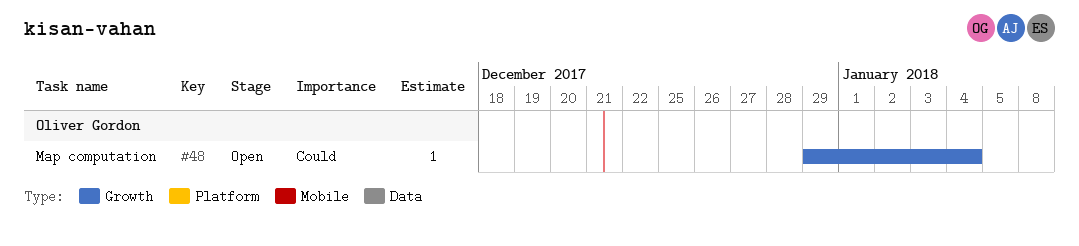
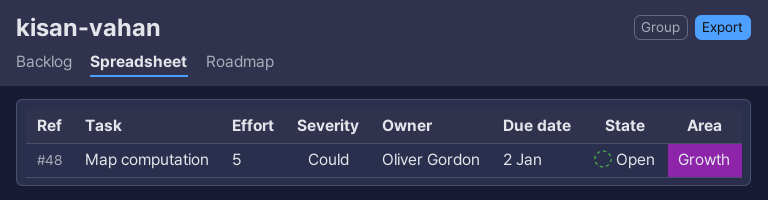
#48, estimate: 1 -> 5
#48, due: Jan 4 -> Jan 2

